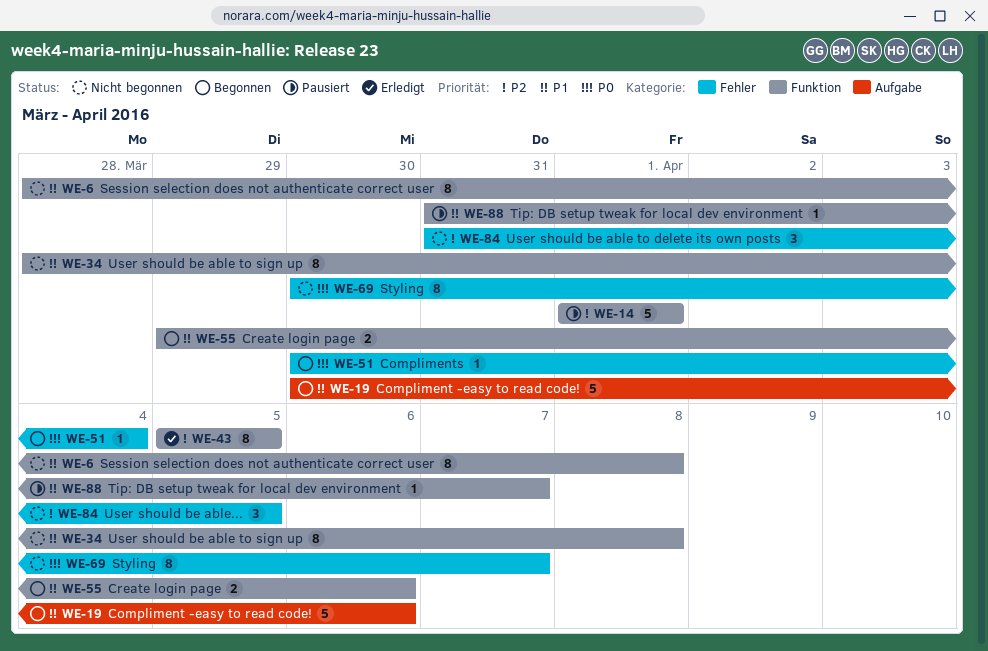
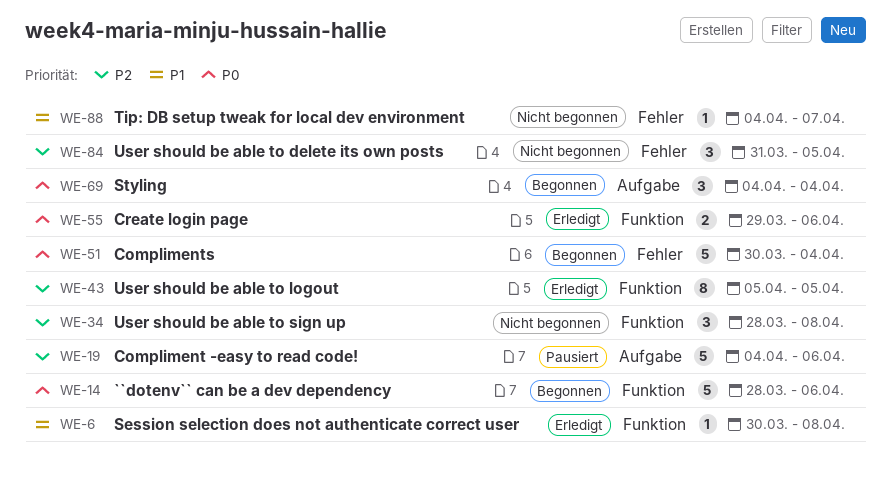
WE-6, status: Nicht begonnen -> Erledigt
WE-6, estimate: 8 -> 1
WE-6, start: Mar 28 -> Mar 30
WE-14, status: Pausiert -> Begonnen
WE-14, priority: P2 -> P0
WE-14, start: Apr 1 -> Mar 28
WE-14, due: Apr 1 -> Apr 6
WE-19, status: Begonnen -> Pausiert
WE-19, priority: P1 -> P2
WE-19, start: Mar 30 -> Apr 4
WE-34, priority: P1 -> P2
WE-34, estimate: 8 -> 3
WE-51, estimate: 1 -> 5
WE-55, status: Begonnen -> Erledigt
WE-55, priority: P1 -> P0
WE-69, status: Nicht begonnen -> Begonnen
WE-69, label: Fehler -> Aufgabe
WE-69, estimate: 8 -> 3
WE-69, start: Mar 30 -> Apr 4
WE-69, due: Apr 7 -> Apr 4
WE-88, status: Pausiert -> Nicht begonnen
WE-88, label: Funktion -> Fehler
WE-88, start: Mar 31 -> Apr 4

